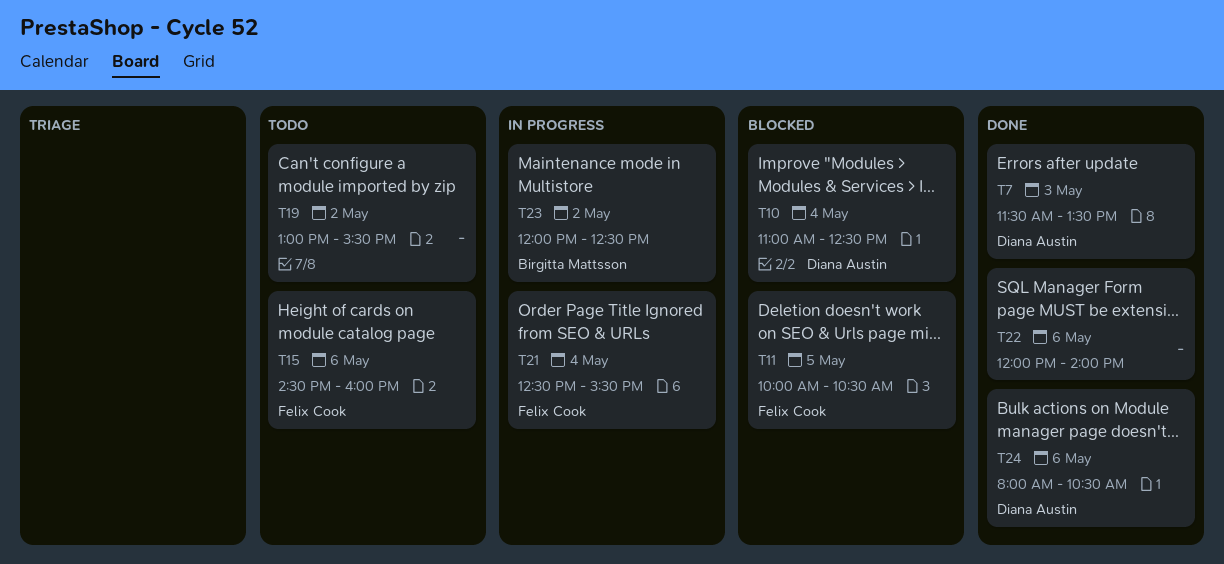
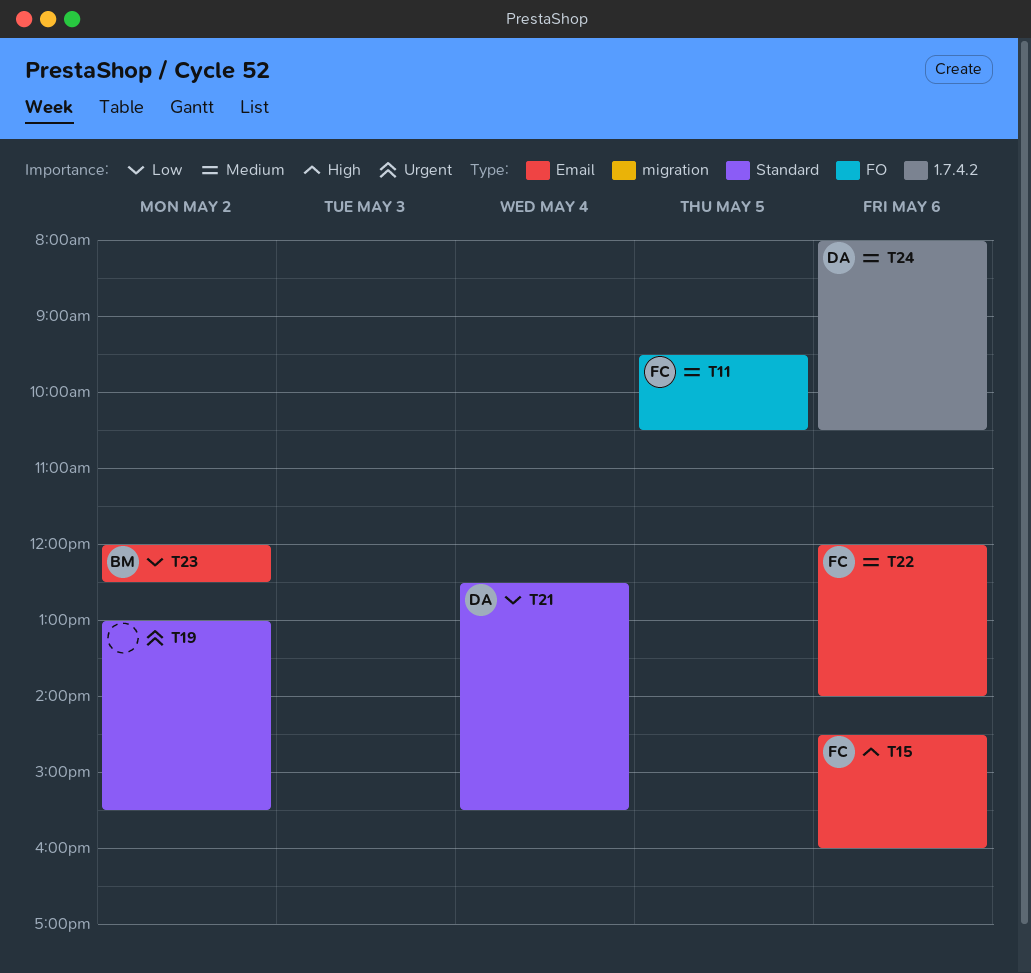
T7: present -> none
T10: present -> none
T11, begins: 10:00 -> 09:30
T21, owner: Felix Cook -> Diana Austin
T22, owner: none -> Felix Cook

